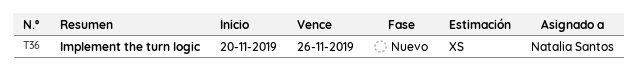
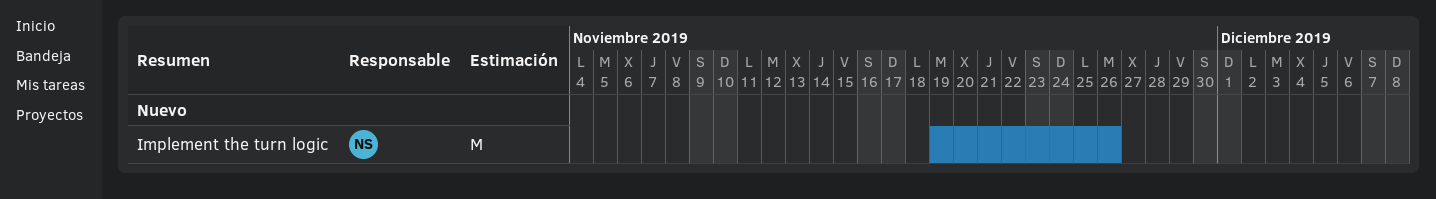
Implement the turn logic, estimate: XS -> M
Implement the turn logic, start: Nov 20 -> Nov 19

